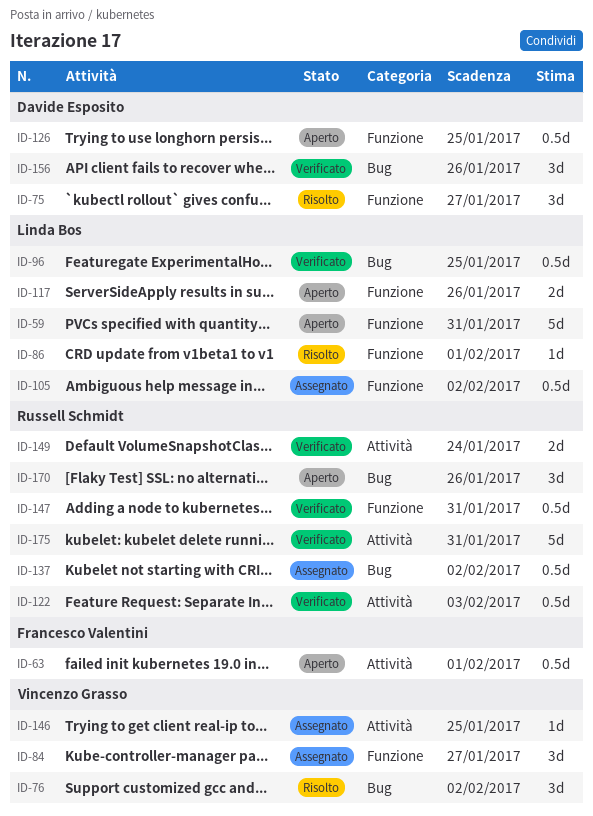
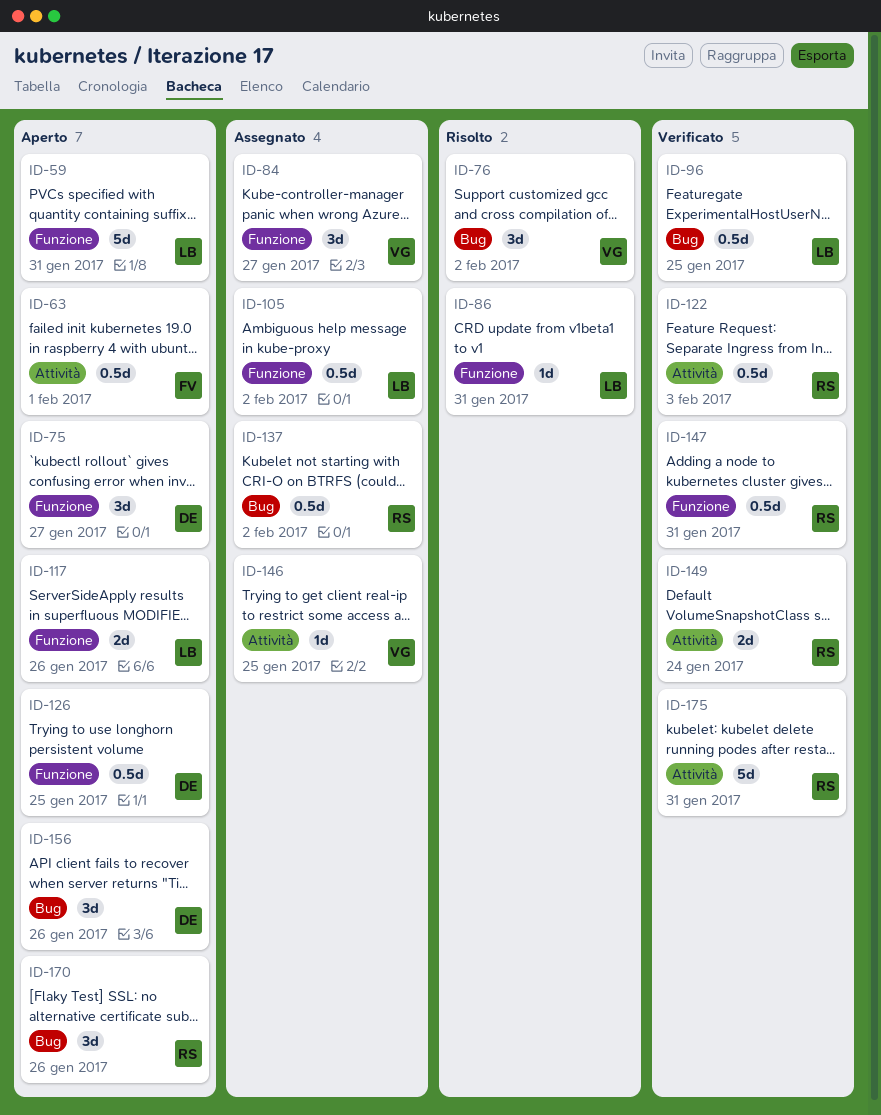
ID-75, status: Risolto -> Aperto
ID-86, due: Feb 1 -> Jan 31
ID-156, status: Verificato -> Aperto

